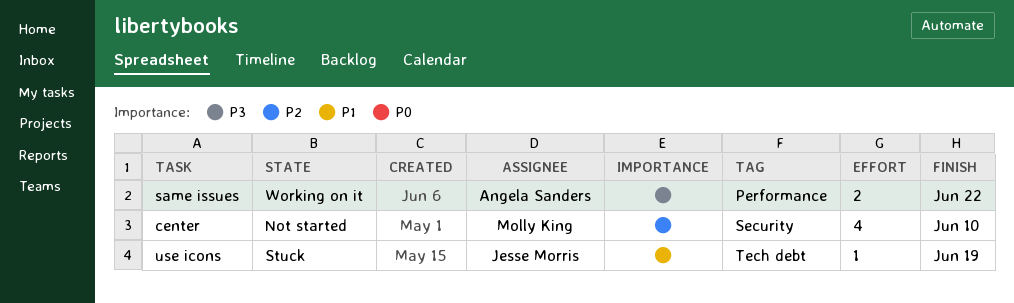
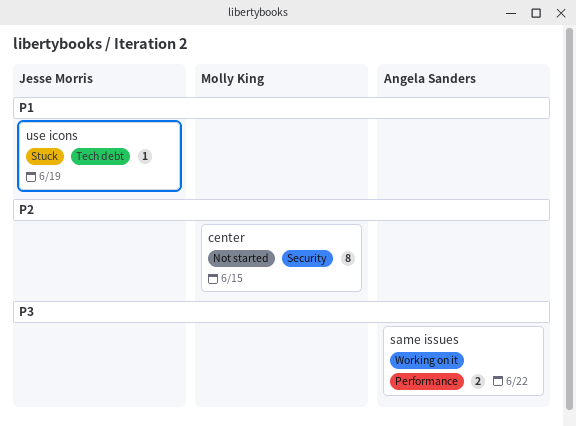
center, estimate: 4 -> 8
center, due: Jun 10 -> Jun 15

